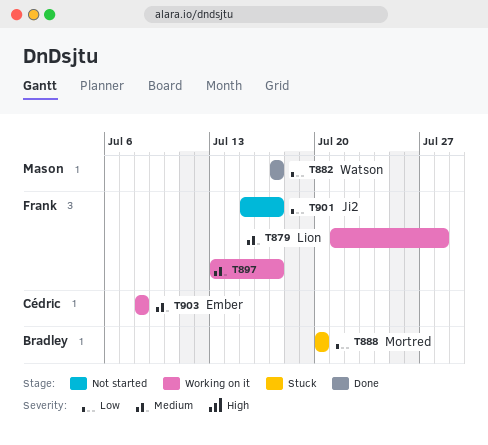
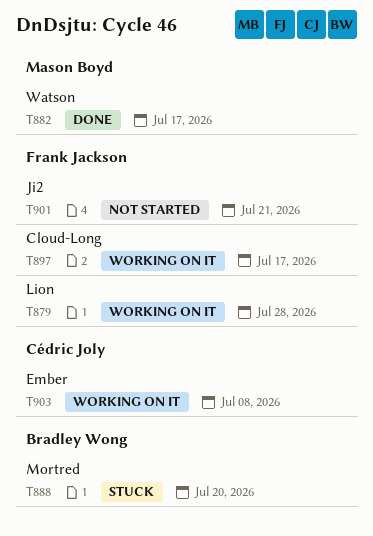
T901, due: Jul 17 -> Jul 21

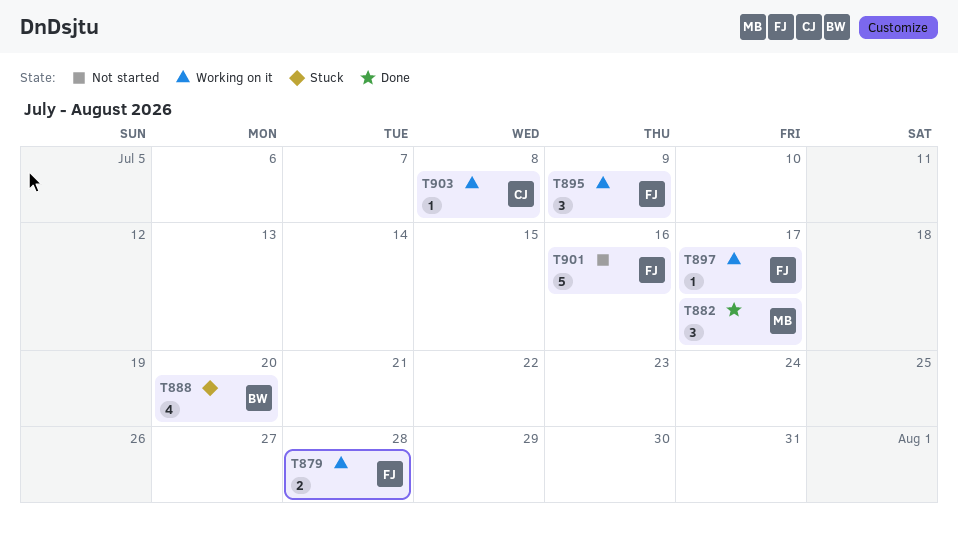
T895: none -> present
T901, due: Jul 21 -> Jul 16

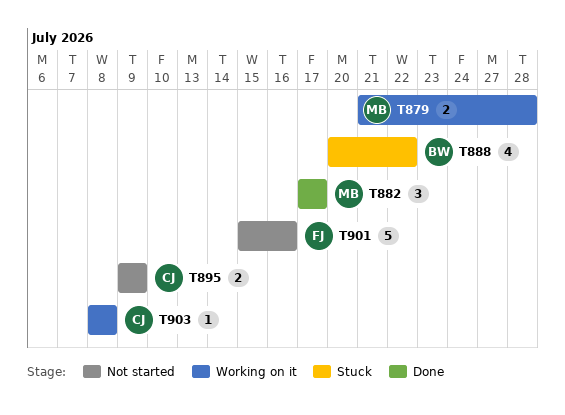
T879, owner: FJ -> MB
T888, due: Jul 20 -> Jul 22
T895, status: Working on it -> Not started
T895, owner: FJ -> CJ
T895, estimate: 3 -> 2
T897: present -> none

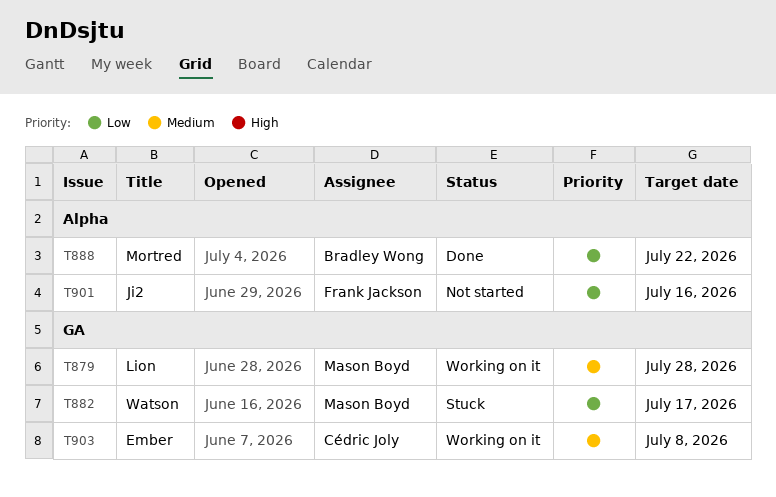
T882, status: Done -> Stuck
T888, status: Stuck -> Done
T895: present -> none

